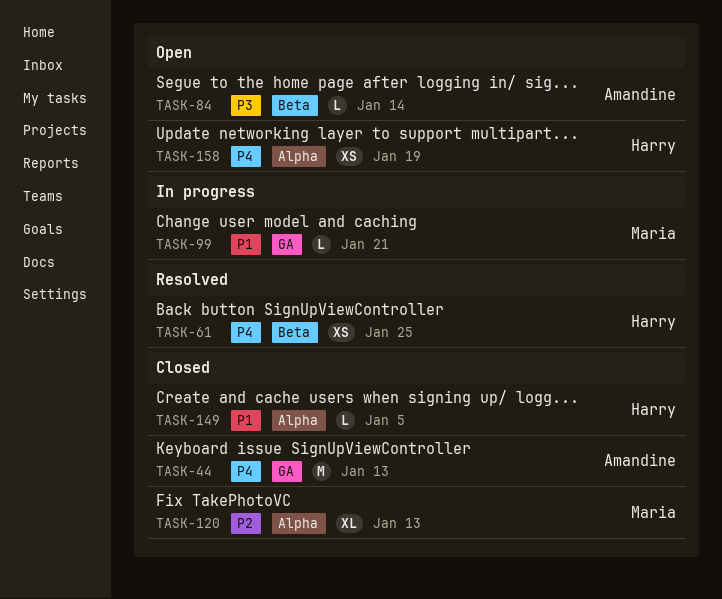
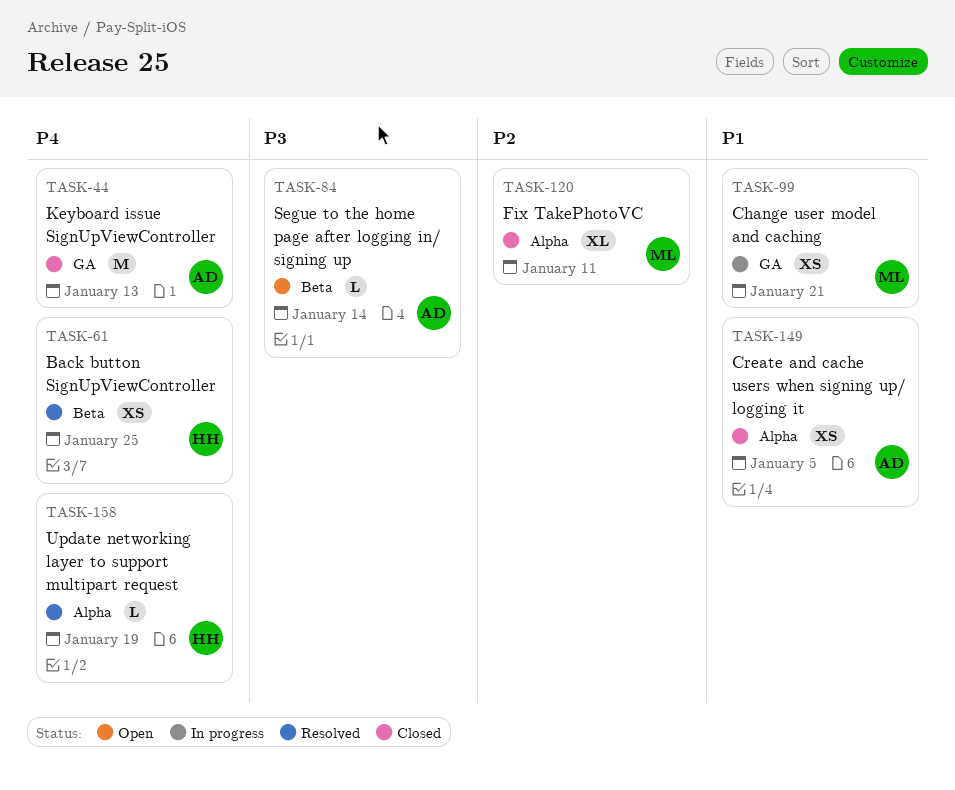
TASK-99, estimate: L -> XS
TASK-120, due: Jan 13 -> Jan 11
TASK-149, owner: Harry -> Amandine
TASK-149, estimate: L -> XS
TASK-158, status: Open -> Resolved
TASK-158, estimate: XS -> L

